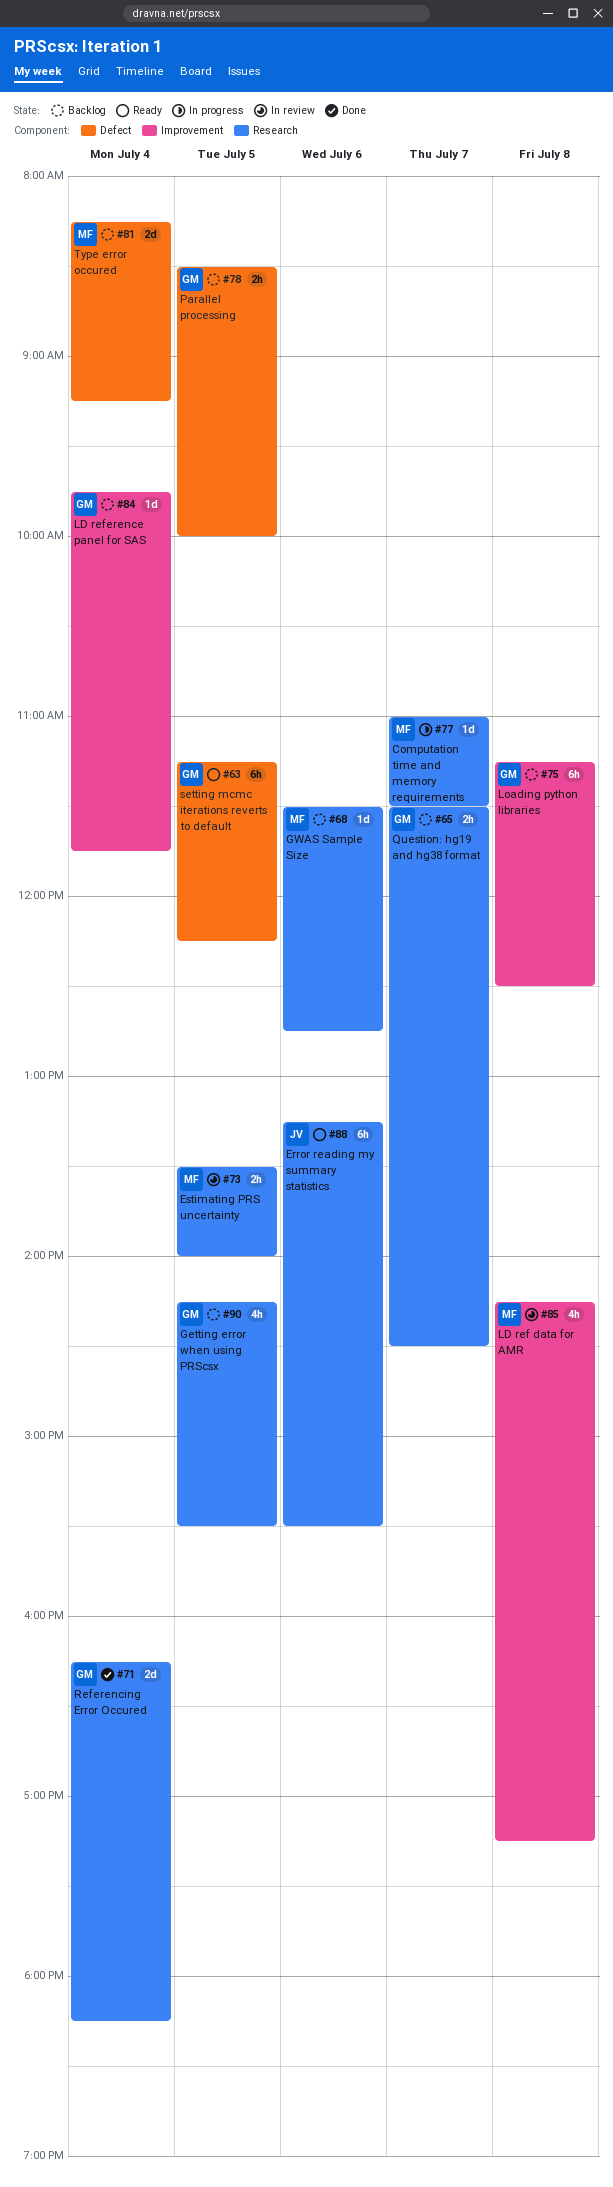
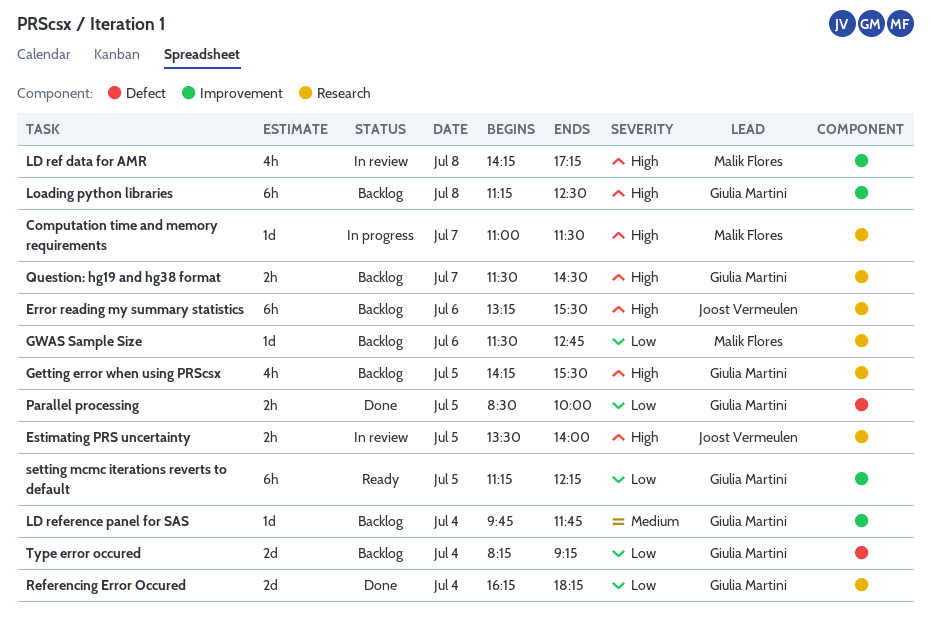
Error reading my summary statistics, status: Ready -> Backlog
Estimating PRS uncertainty, owner: Malik Flores -> Joost Vermeulen
Parallel processing, status: Backlog -> Done
setting mcmc iterations reverts to default, label: Defect -> Improvement
Type error occured, owner: Malik Flores -> Giulia Martini

